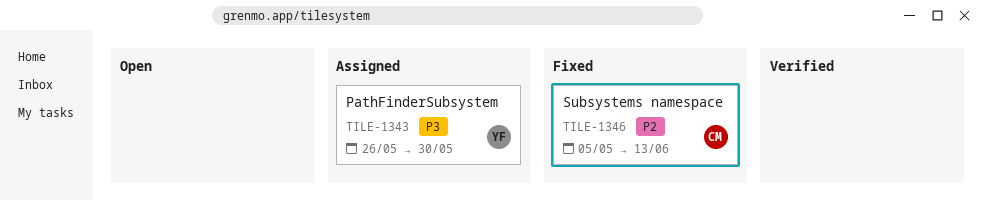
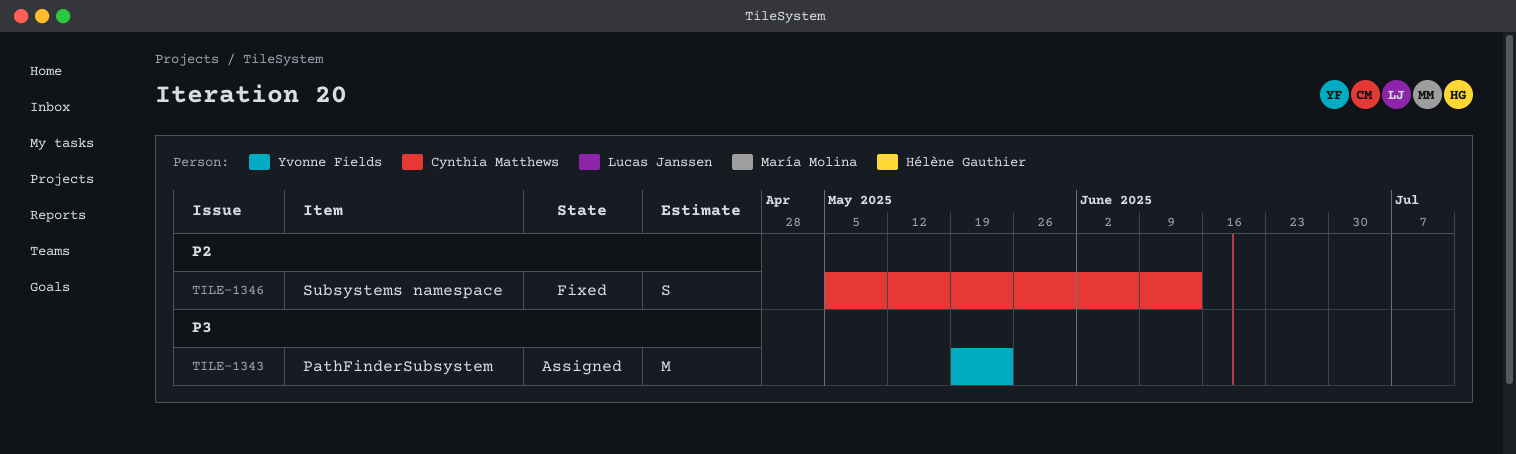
TILE-1343, start: May 26 -> May 19
TILE-1343, due: May 30 -> May 23

